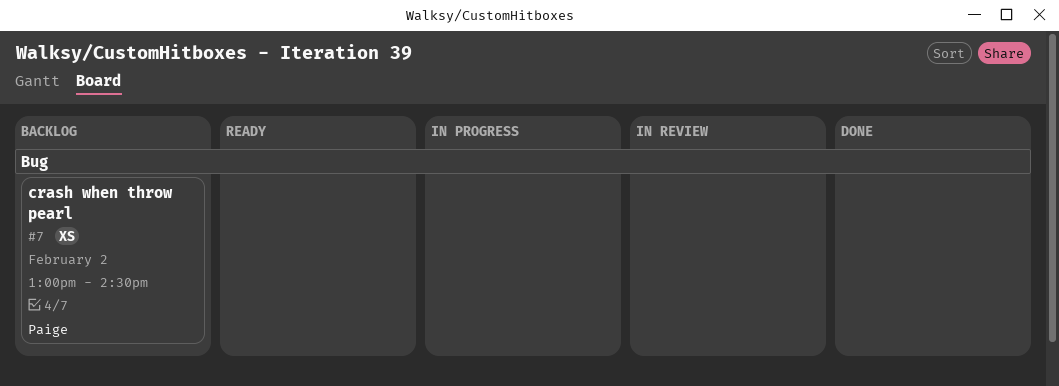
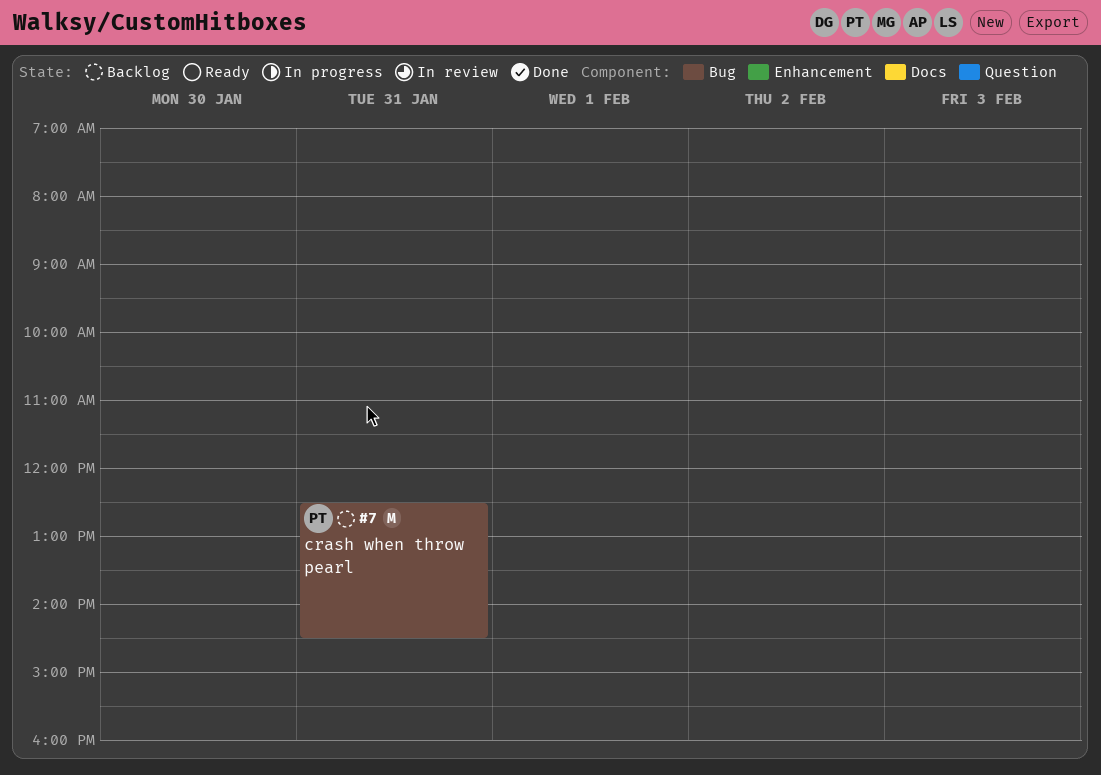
#7, estimate: XS -> M
#7, day: Feb 2 -> Jan 31
#7, begins: 13:00 -> 12:30

